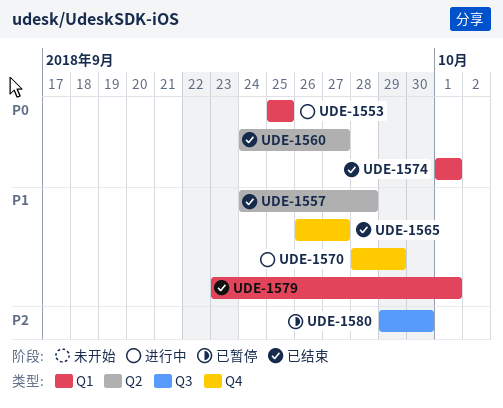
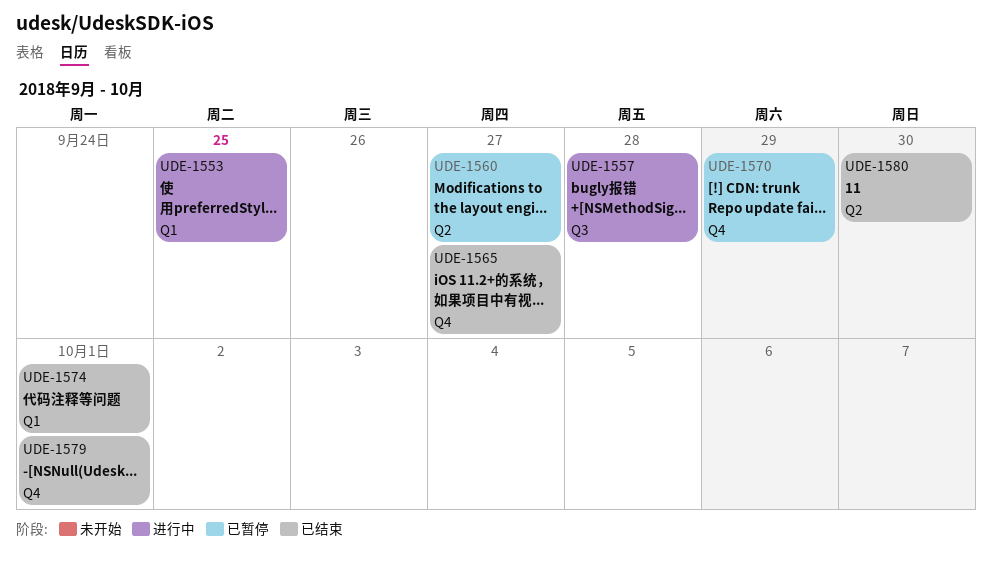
UDE-1557, status: 已结束 -> 进行中
UDE-1557, label: Q2 -> Q3
UDE-1560, status: 已结束 -> 已暂停
UDE-1570, status: 进行中 -> 已暂停
UDE-1579, label: Q1 -> Q4
UDE-1580, status: 已暂停 -> 已结束
UDE-1580, label: Q3 -> Q2

